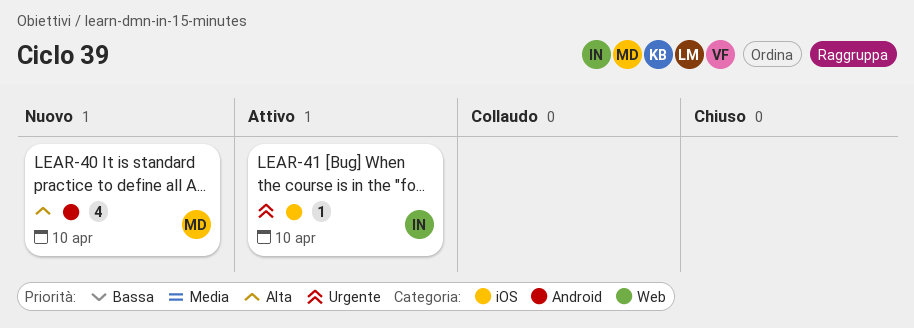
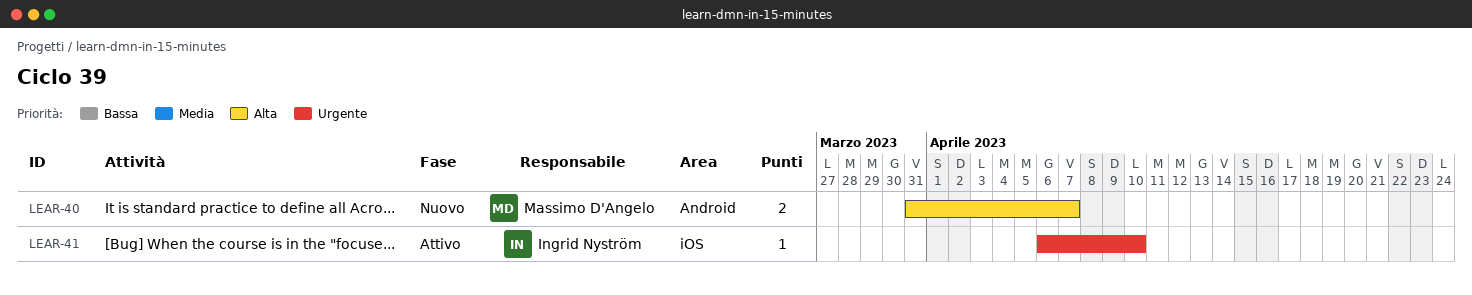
LEAR-40, estimate: 4 -> 2
LEAR-40, due: Apr 10 -> Apr 7

